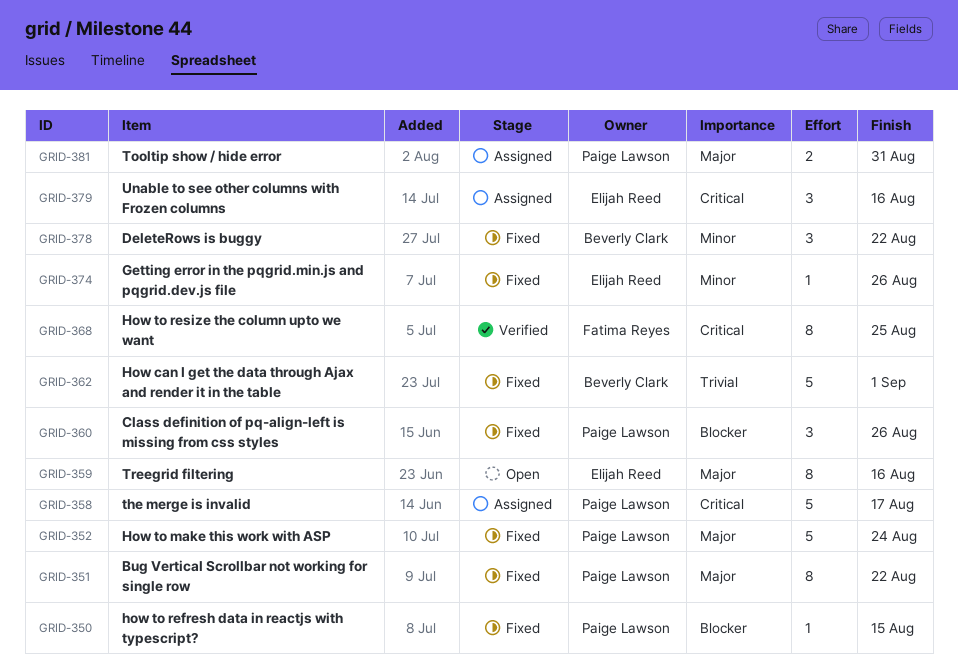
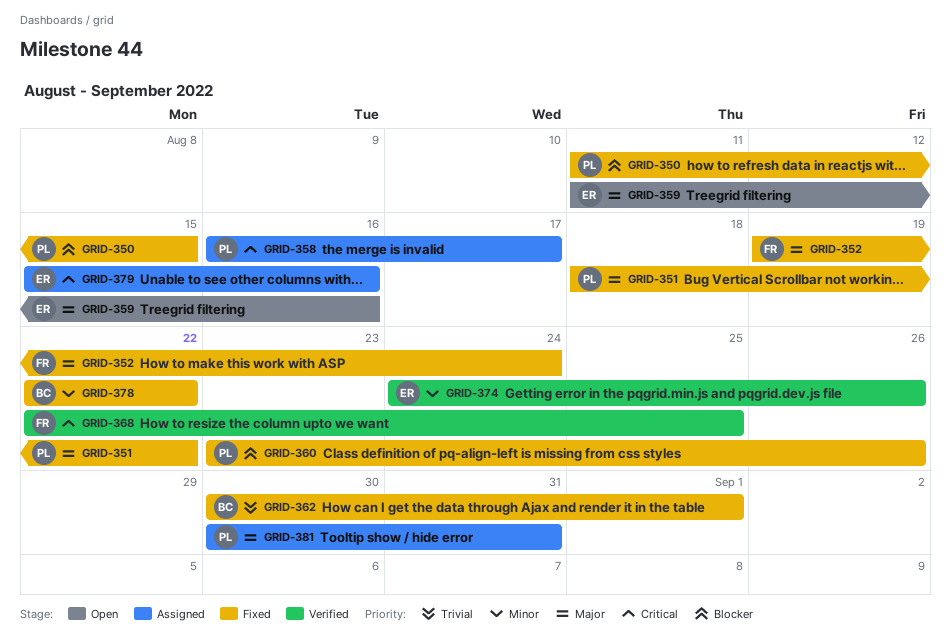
GRID-352, owner: Paige Lawson -> Fatima Reyes
GRID-374, status: Fixed -> Verified

